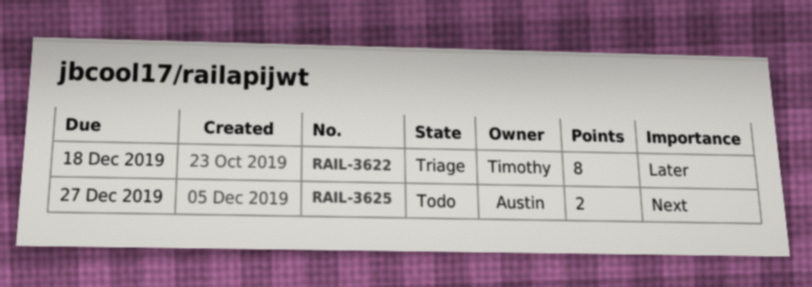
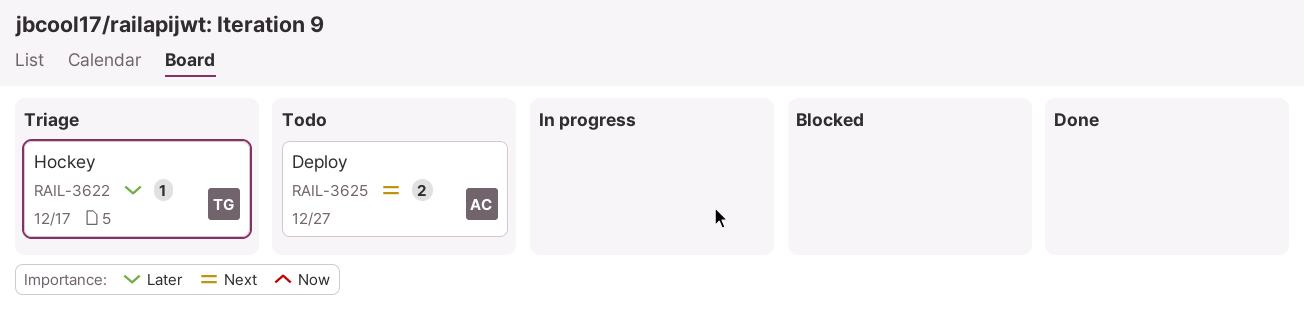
RAIL-3622, estimate: 8 -> 1
RAIL-3622, due: Dec 18 -> Dec 17

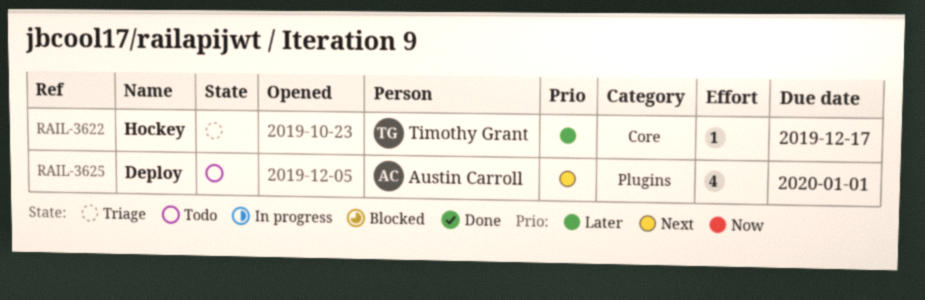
RAIL-3625, estimate: 2 -> 4
RAIL-3625, due: Dec 27 -> Jan 1

